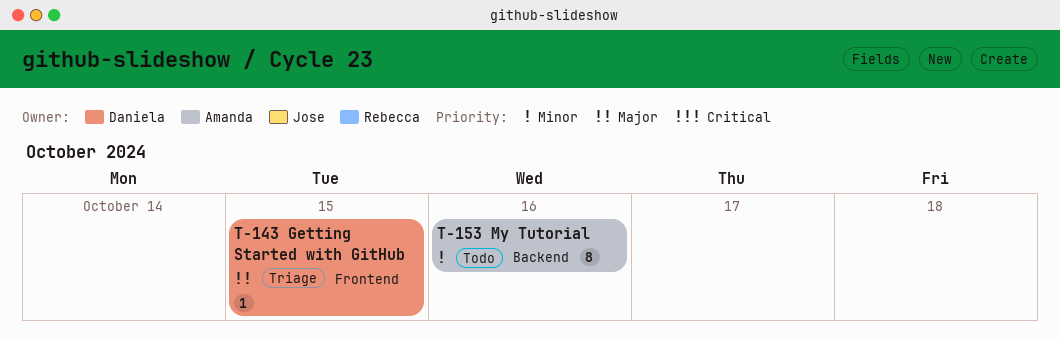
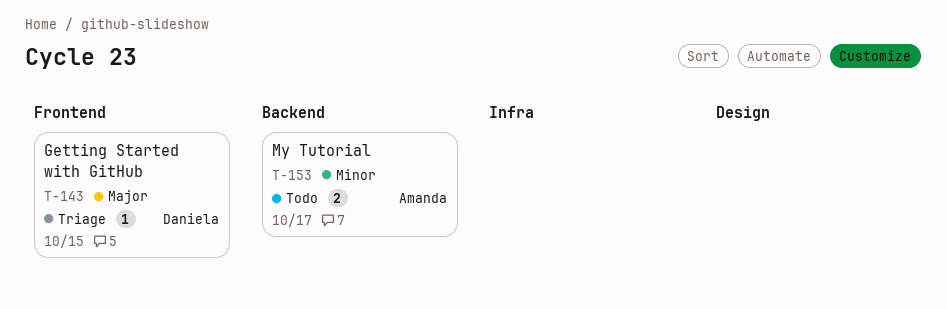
T-153, estimate: 8 -> 2
T-153, day: Oct 16 -> Oct 17

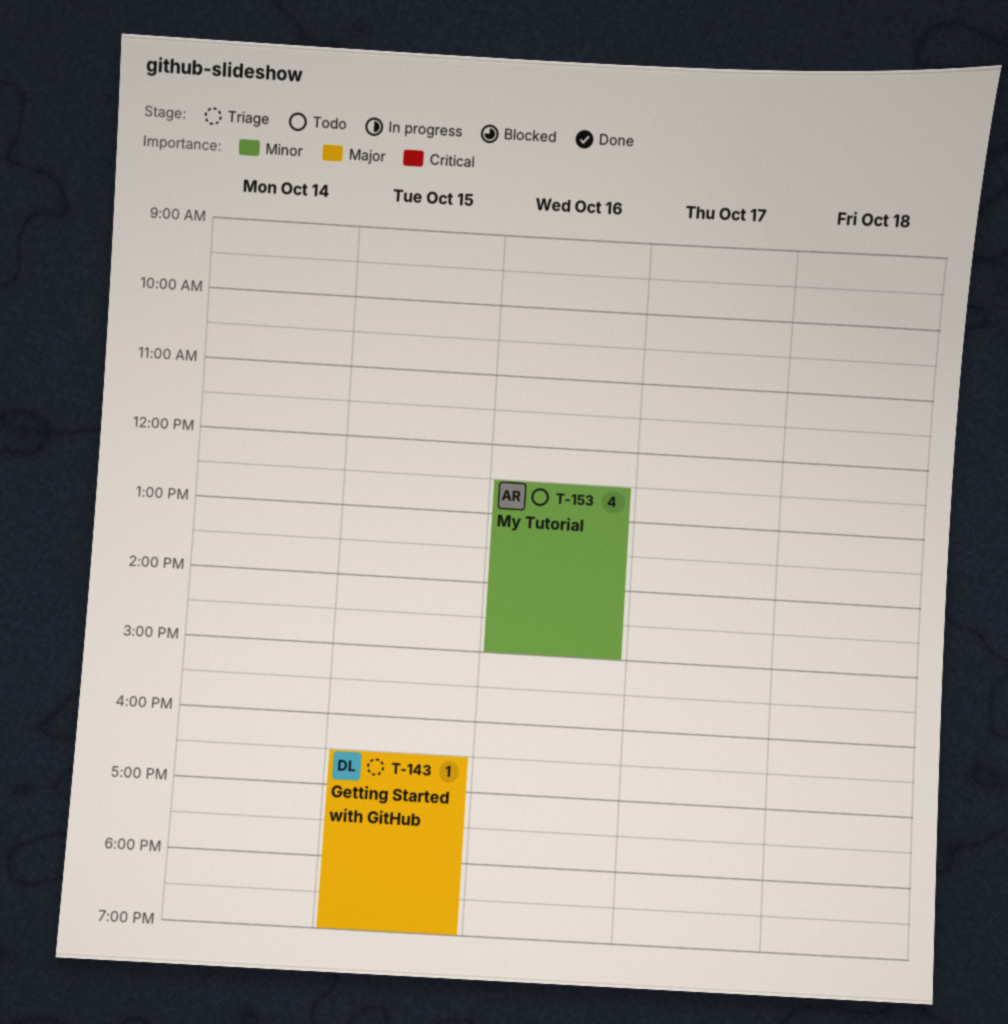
T-153, estimate: 2 -> 4
T-153, day: Oct 17 -> Oct 16

